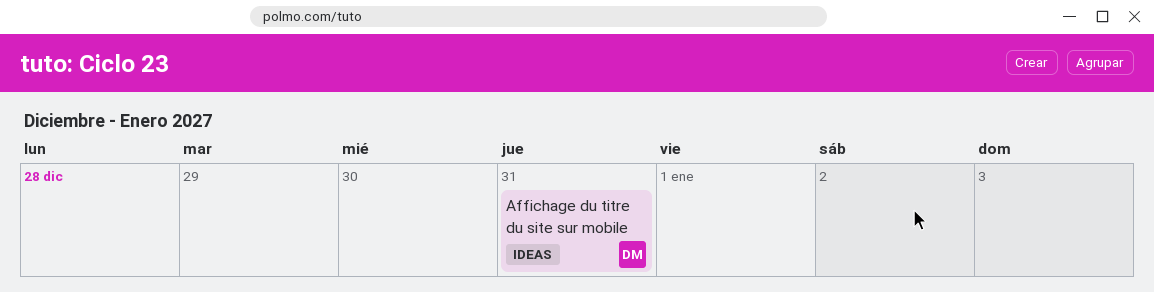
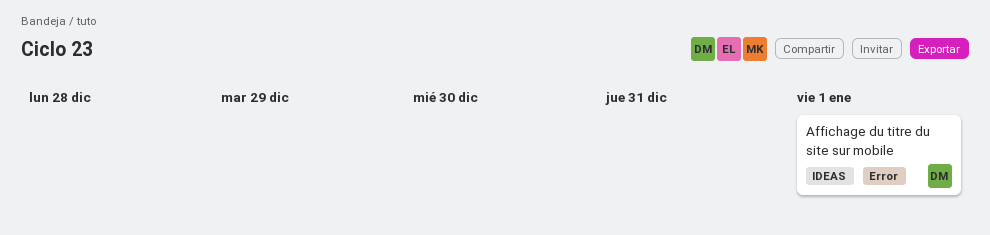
Affichage du titre du site sur mobile, due: Dec 31 -> Jan 1

